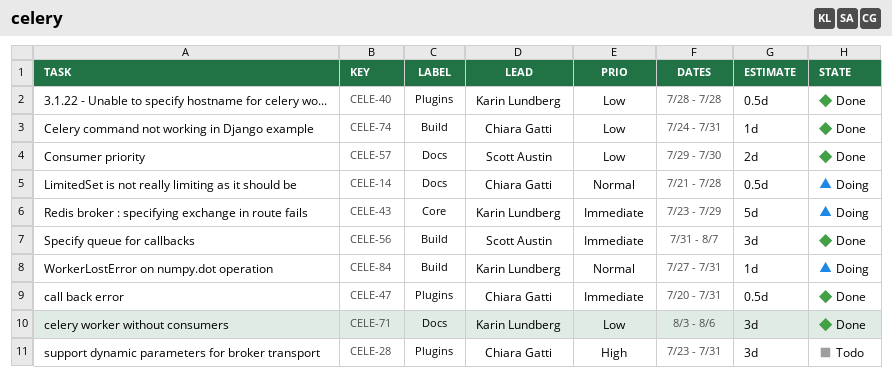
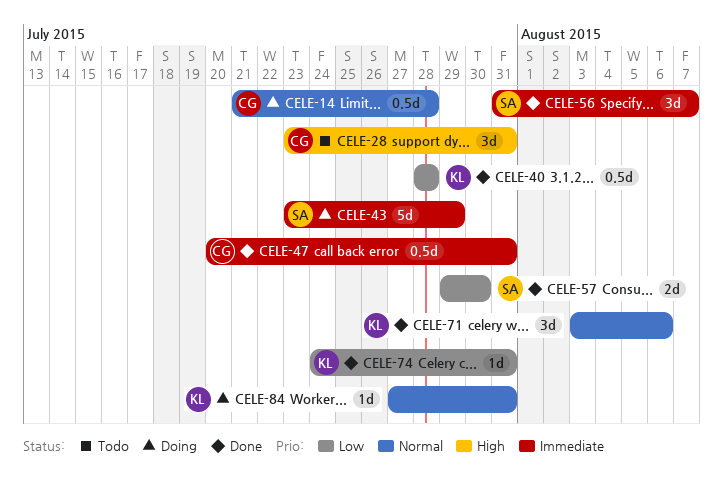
CELE-43, owner: Karin Lundberg -> Scott Austin
CELE-71, priority: Low -> Normal
CELE-74, owner: Chiara Gatti -> Karin Lundberg

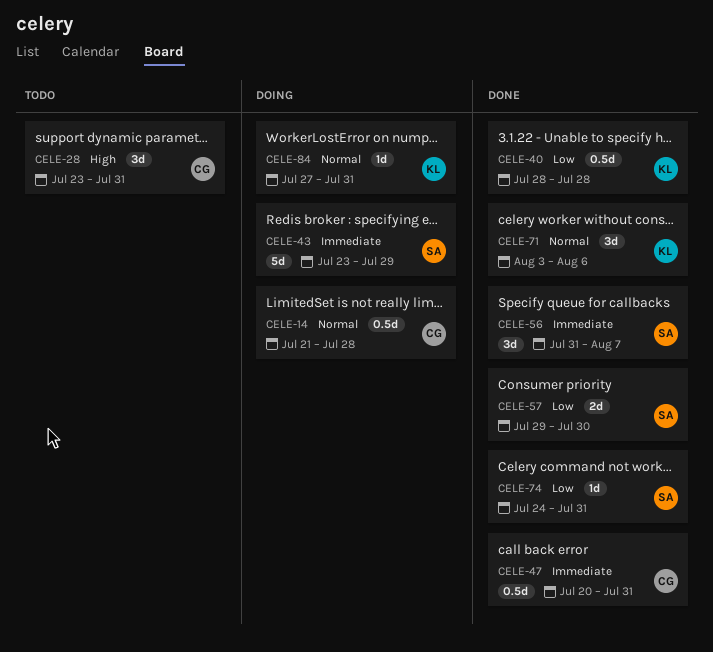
CELE-74, owner: KL -> SA

